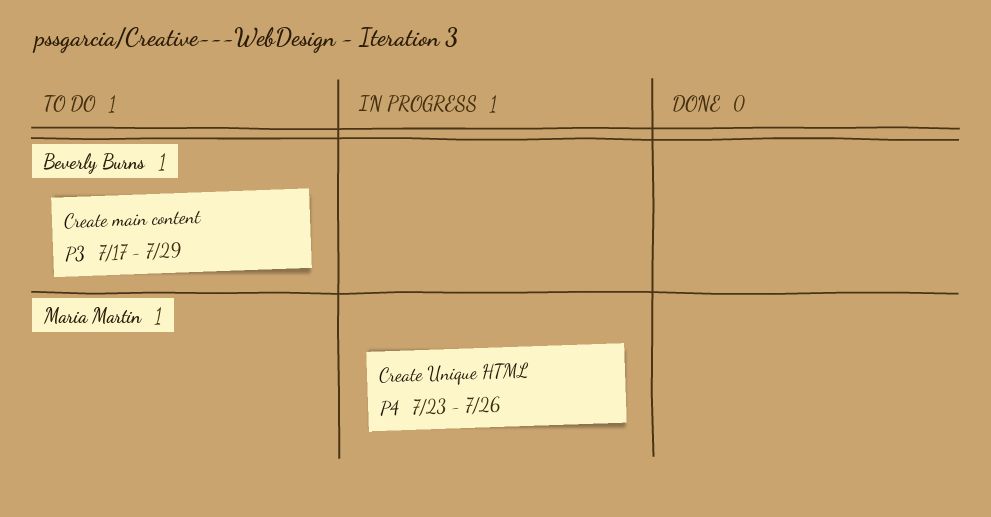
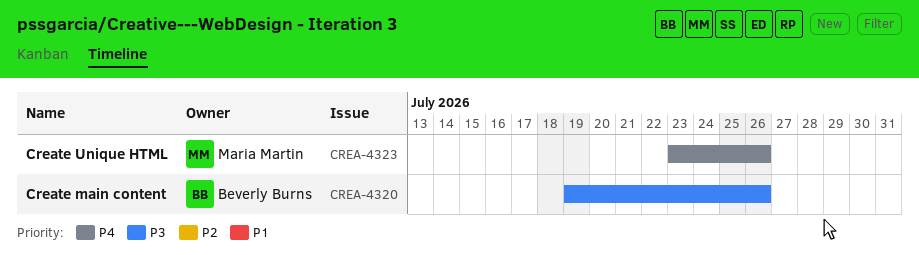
Create main content, start: Jul 17 -> Jul 19
Create main content, due: Jul 29 -> Jul 26

